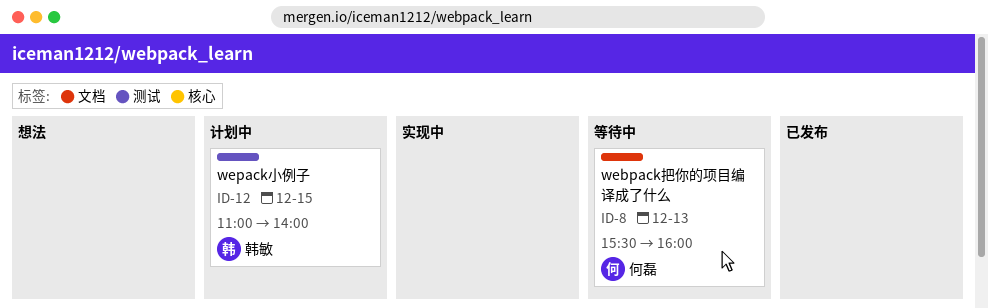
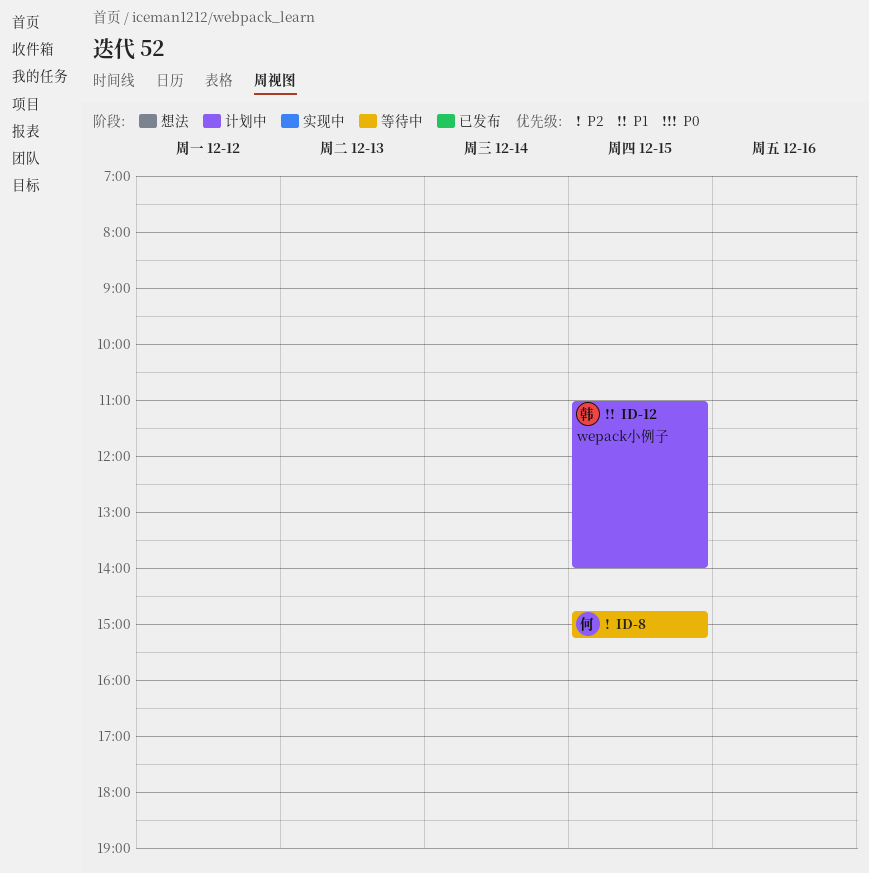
ID-8, day: Dec 13 -> Dec 15
ID-8, begins: 15:30 -> 14:45
ID-8, ends: 16:00 -> 15:15

